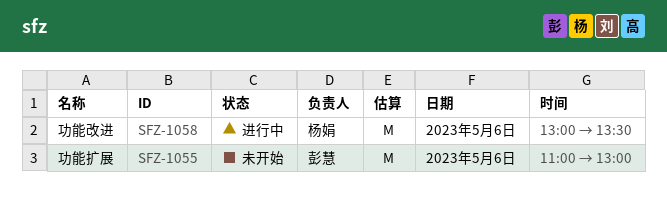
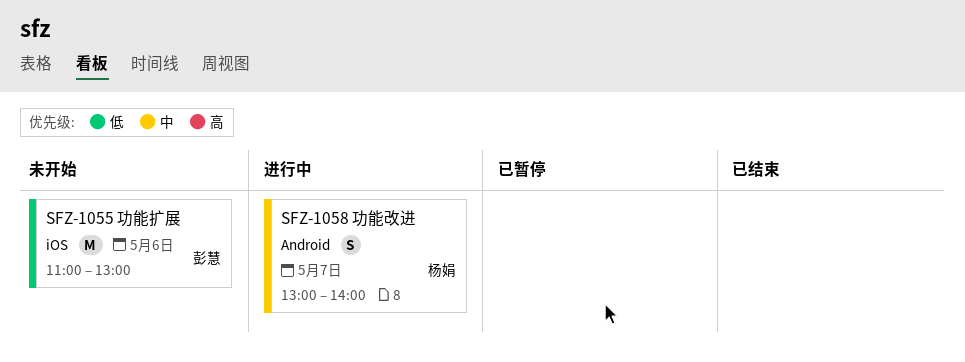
SFZ-1058, estimate: M -> S
SFZ-1058, day: May 6 -> May 7
SFZ-1058, ends: 13:30 -> 14:00

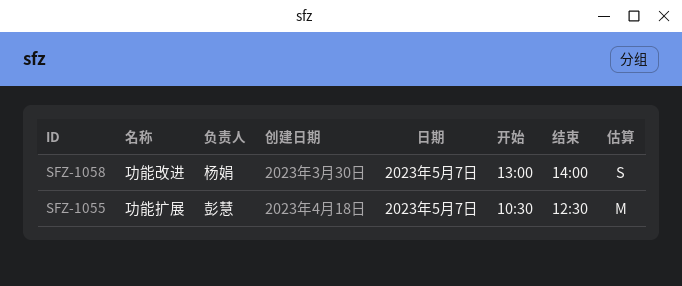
SFZ-1055, day: May 6 -> May 7
SFZ-1055, begins: 11:00 -> 10:30
SFZ-1055, ends: 13:00 -> 12:30

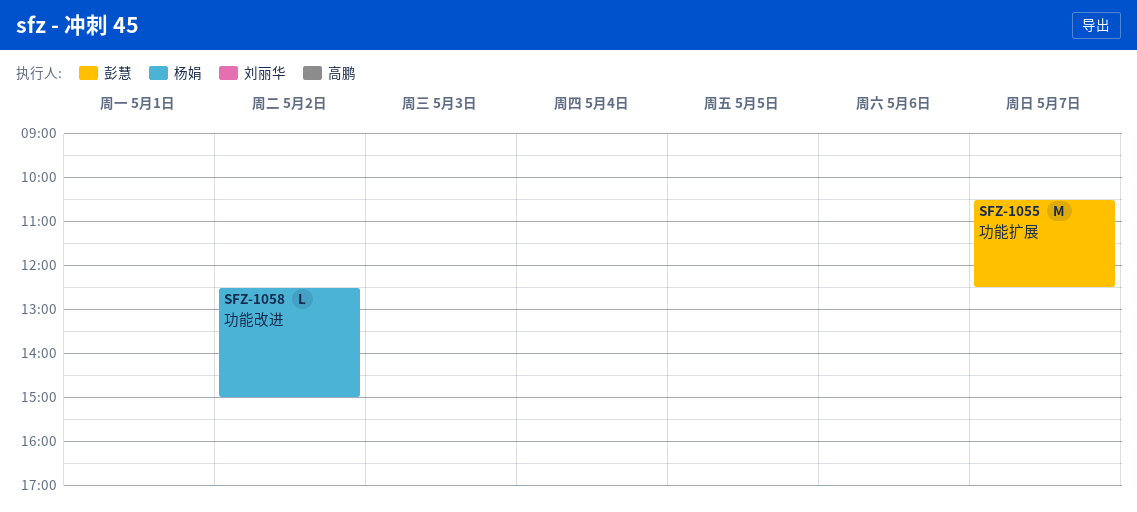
SFZ-1058, estimate: S -> L
SFZ-1058, day: May 7 -> May 2
SFZ-1058, begins: 13:00 -> 12:30
SFZ-1058, ends: 14:00 -> 15:00

